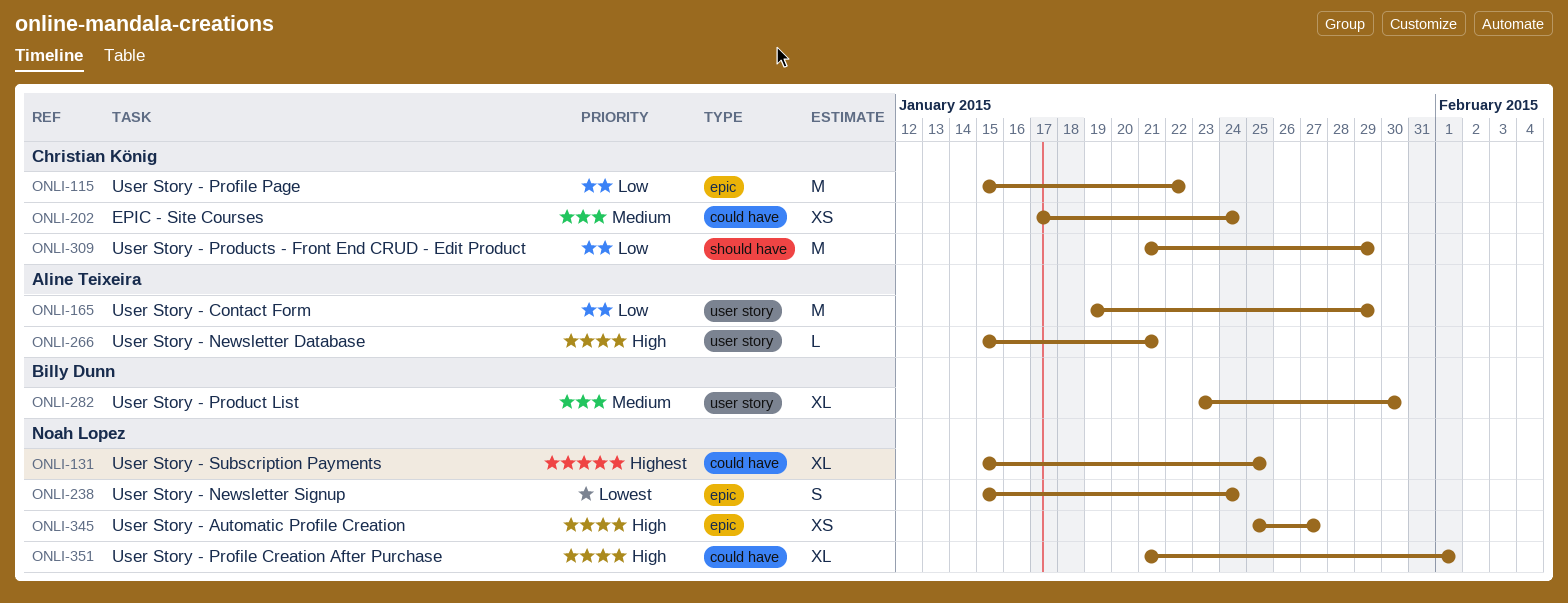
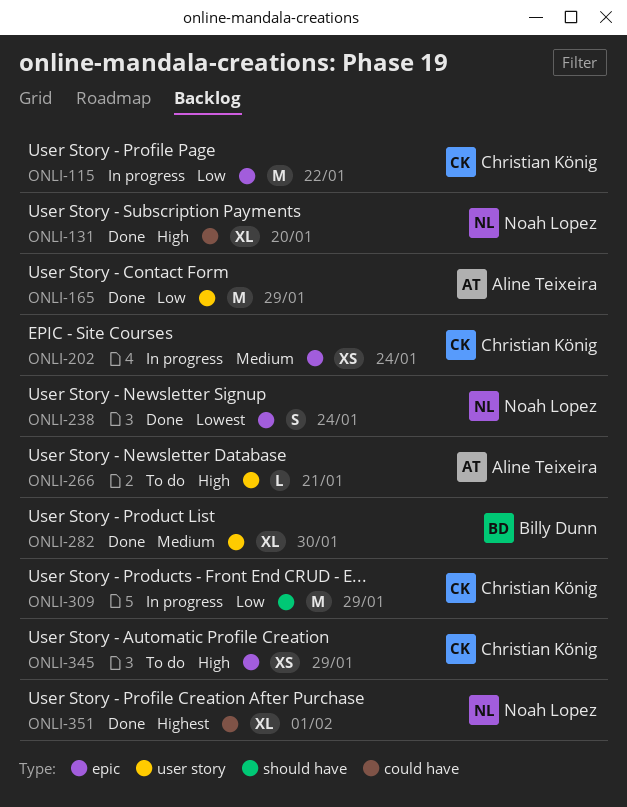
ONLI-131, priority: Highest -> High
ONLI-131, due: Jan 25 -> Jan 20
ONLI-202, label: could have -> epic
ONLI-345, owner: Noah Lopez -> Christian König
ONLI-345, due: Jan 27 -> Jan 29
ONLI-351, priority: High -> Highest

